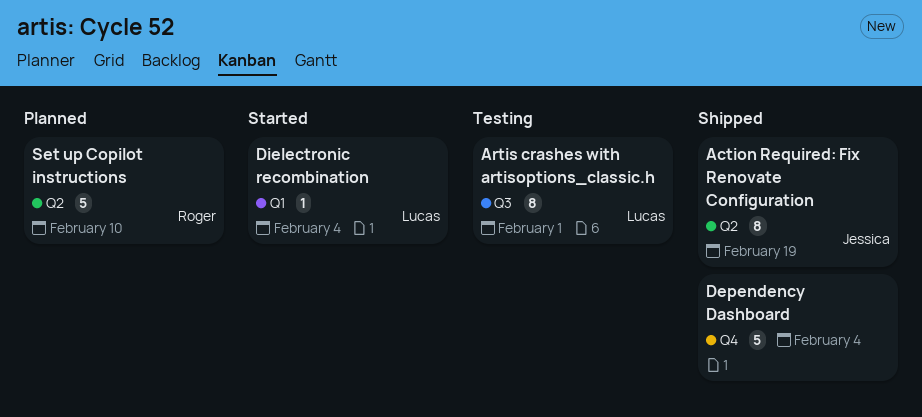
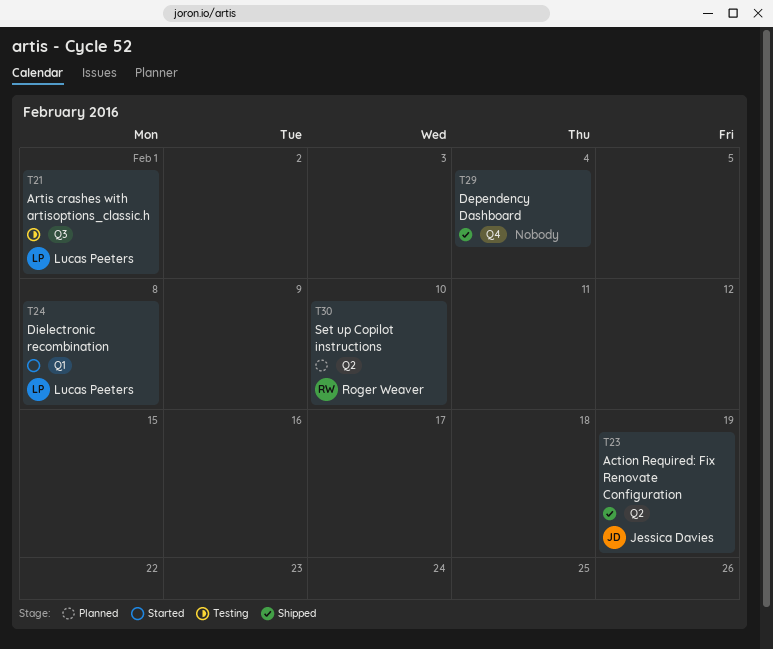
Dielectronic recombination, due: Feb 4 -> Feb 8

